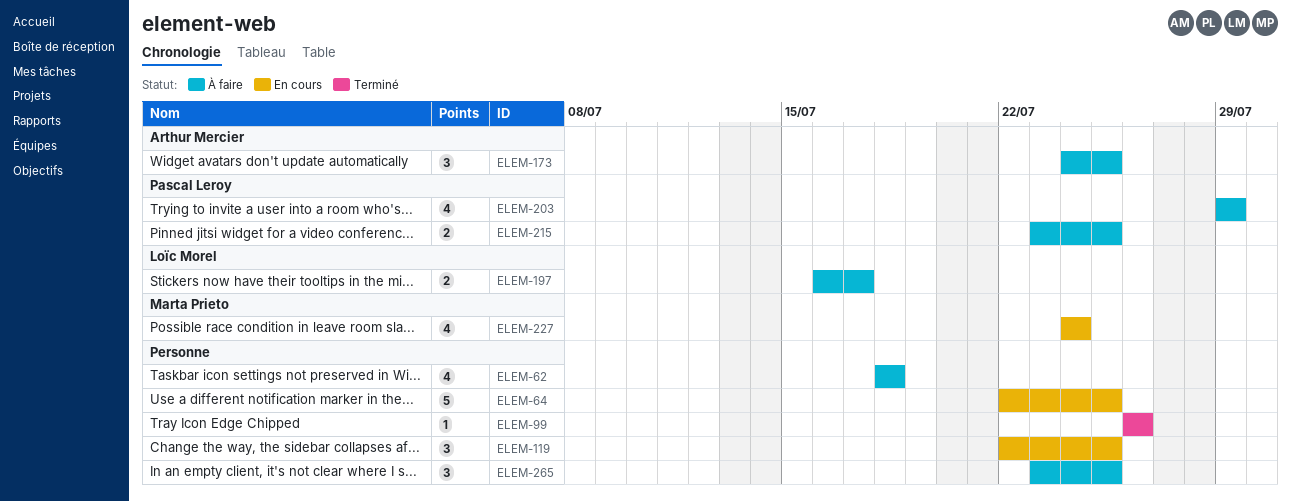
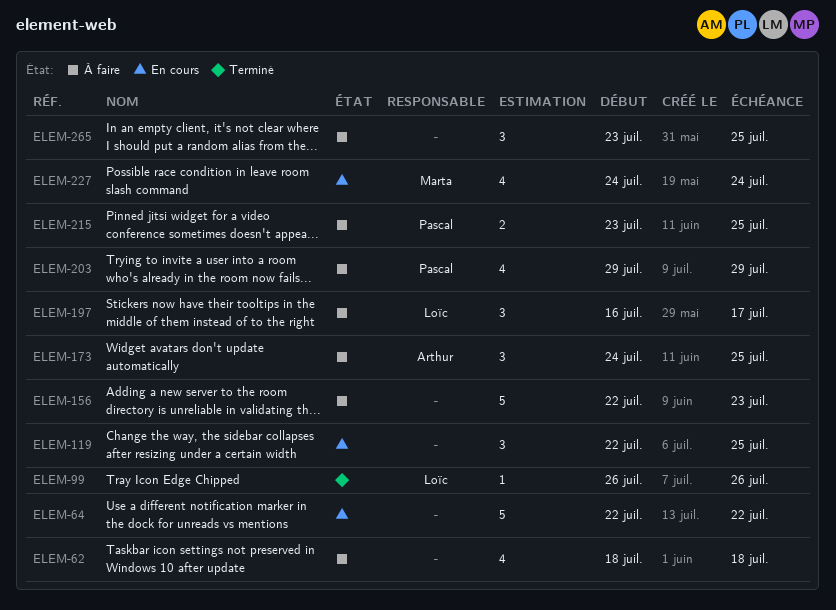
ELEM-64, due: Jul 25 -> Jul 22
ELEM-99, owner: none -> Loïc Morel
ELEM-156: none -> present
ELEM-197, estimate: 2 -> 3

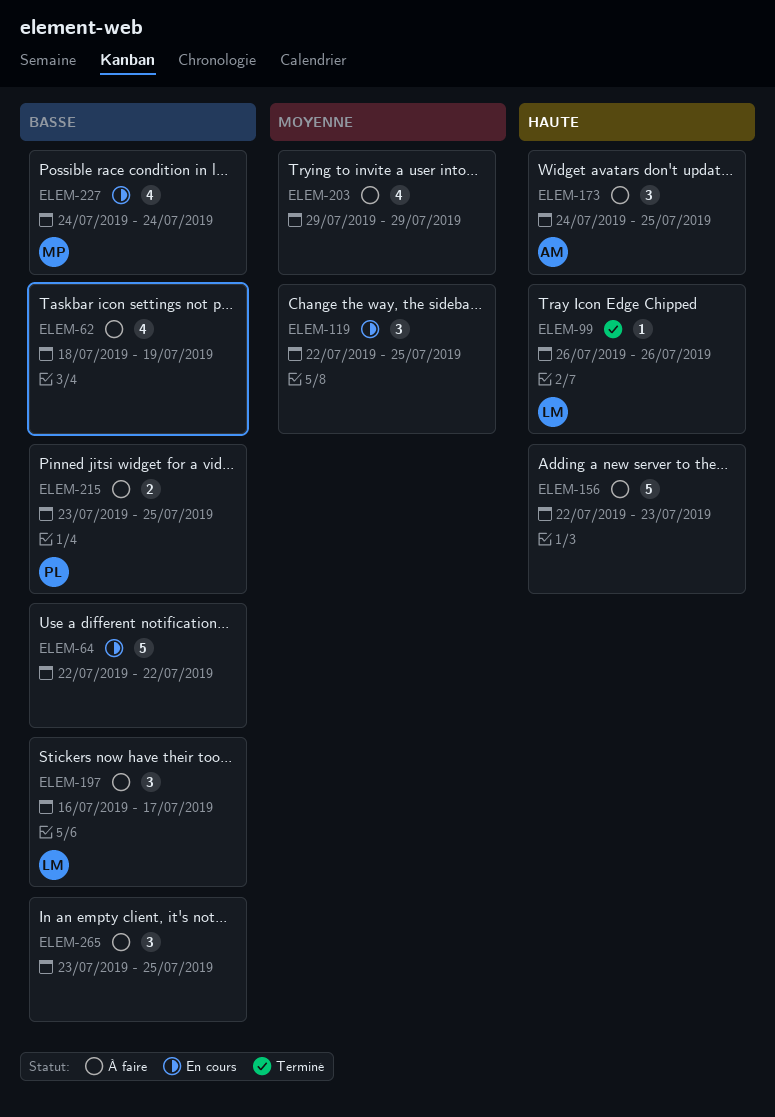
ELEM-62, due: Jul 18 -> Jul 19
ELEM-203, owner: Pascal -> none

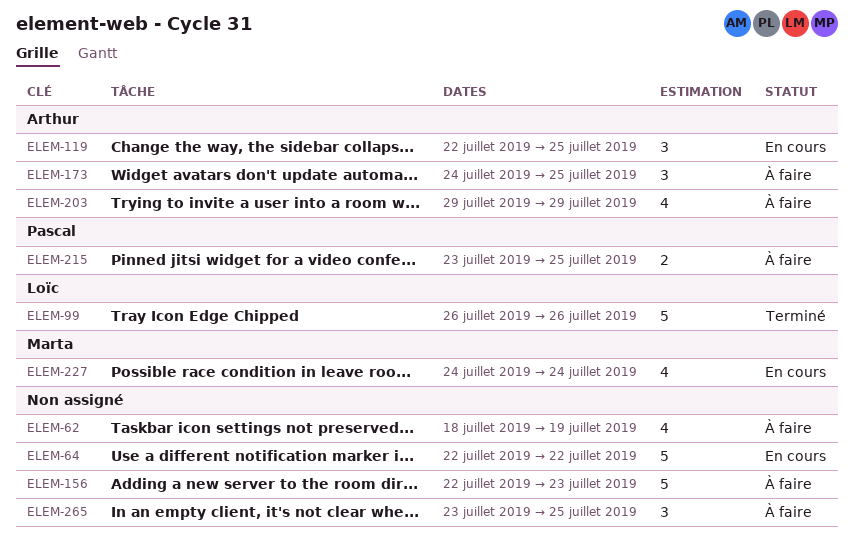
ELEM-99, estimate: 1 -> 5
ELEM-119, owner: none -> Arthur
ELEM-197: present -> none
ELEM-203, owner: none -> Arthur

